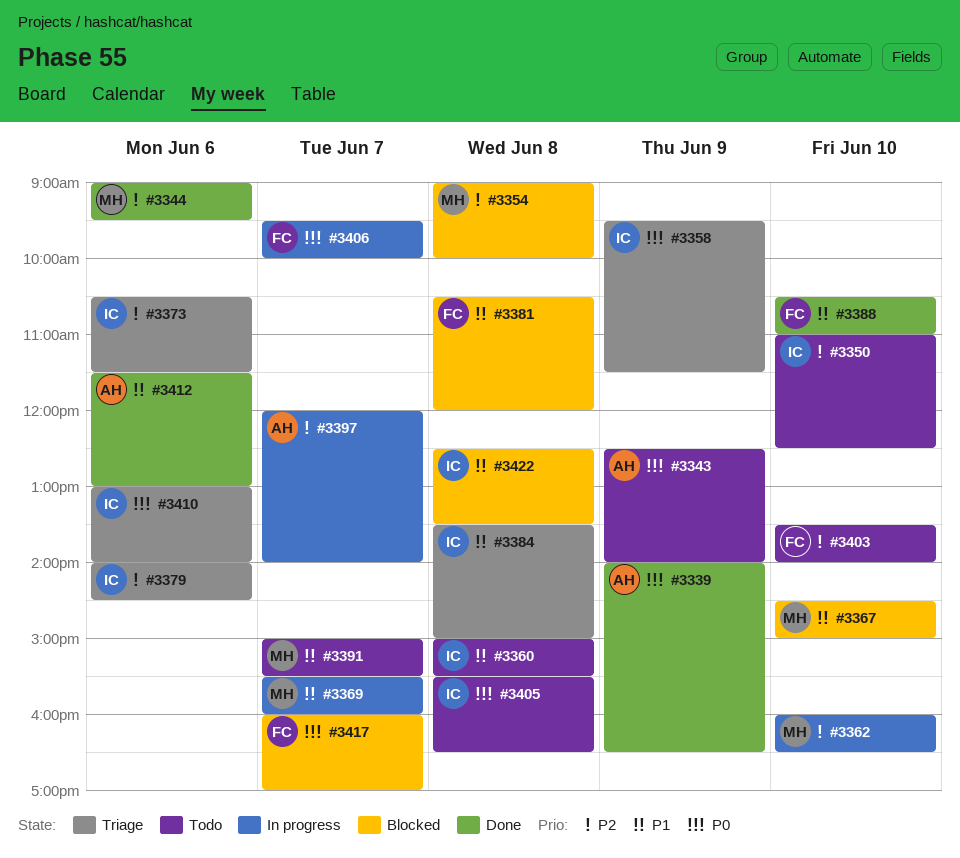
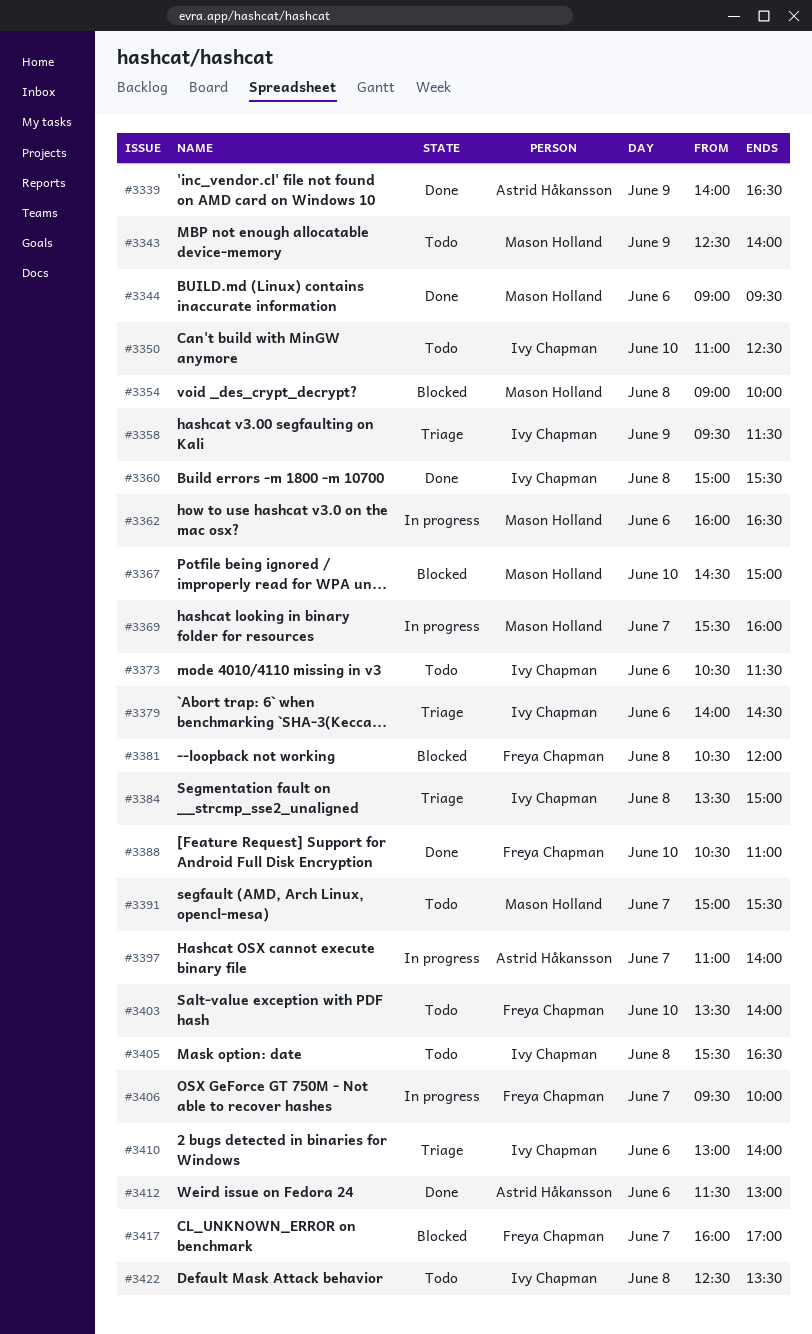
#3343, owner: Astrid Håkansson -> Mason Holland
#3360, status: Todo -> Done
#3362, day: Jun 10 -> Jun 6
#3373, status: Triage -> Todo
#3397, begins: 12:00 -> 11:00
#3422, status: Blocked -> Todo

